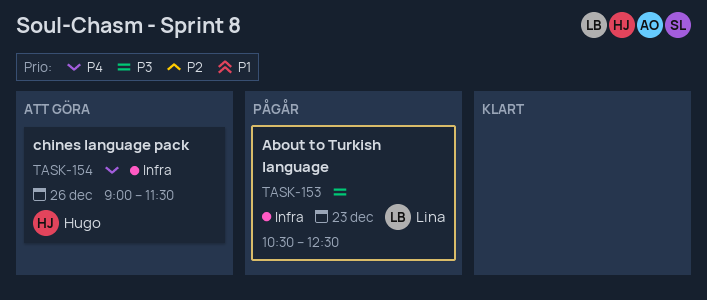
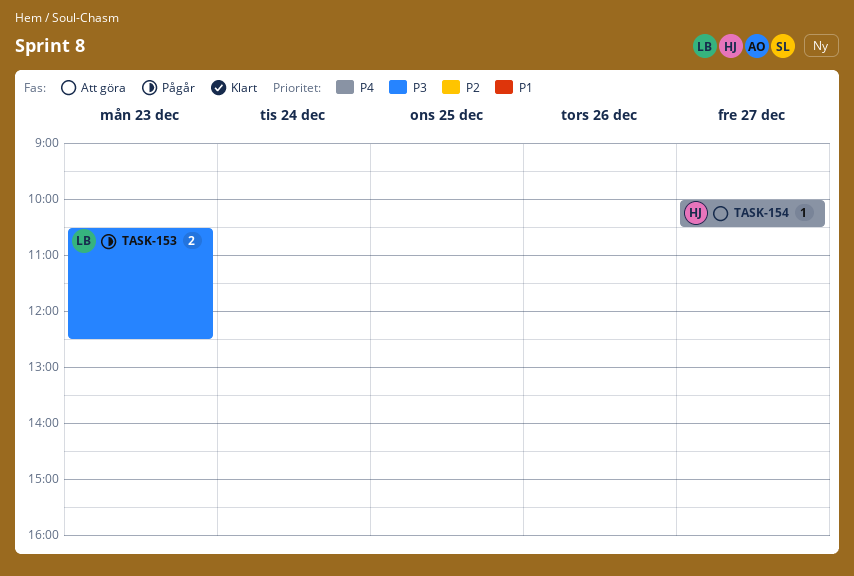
TASK-154, day: Dec 26 -> Dec 27
TASK-154, begins: 09:00 -> 10:00
TASK-154, ends: 11:30 -> 10:30

